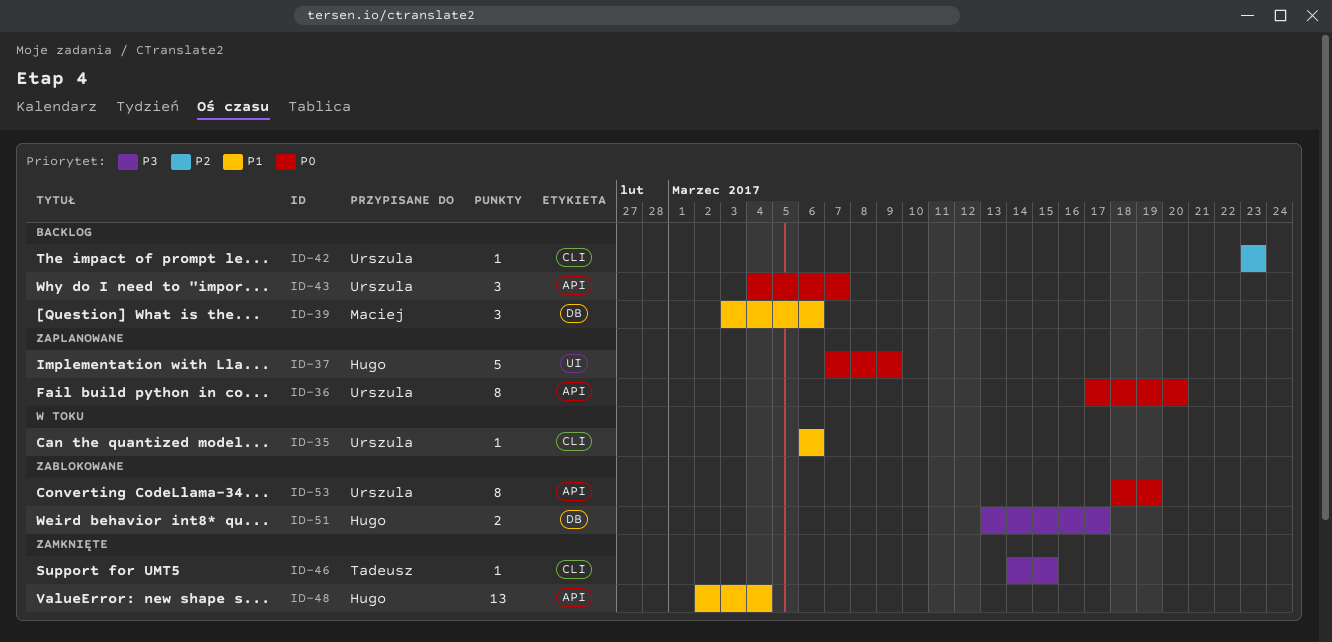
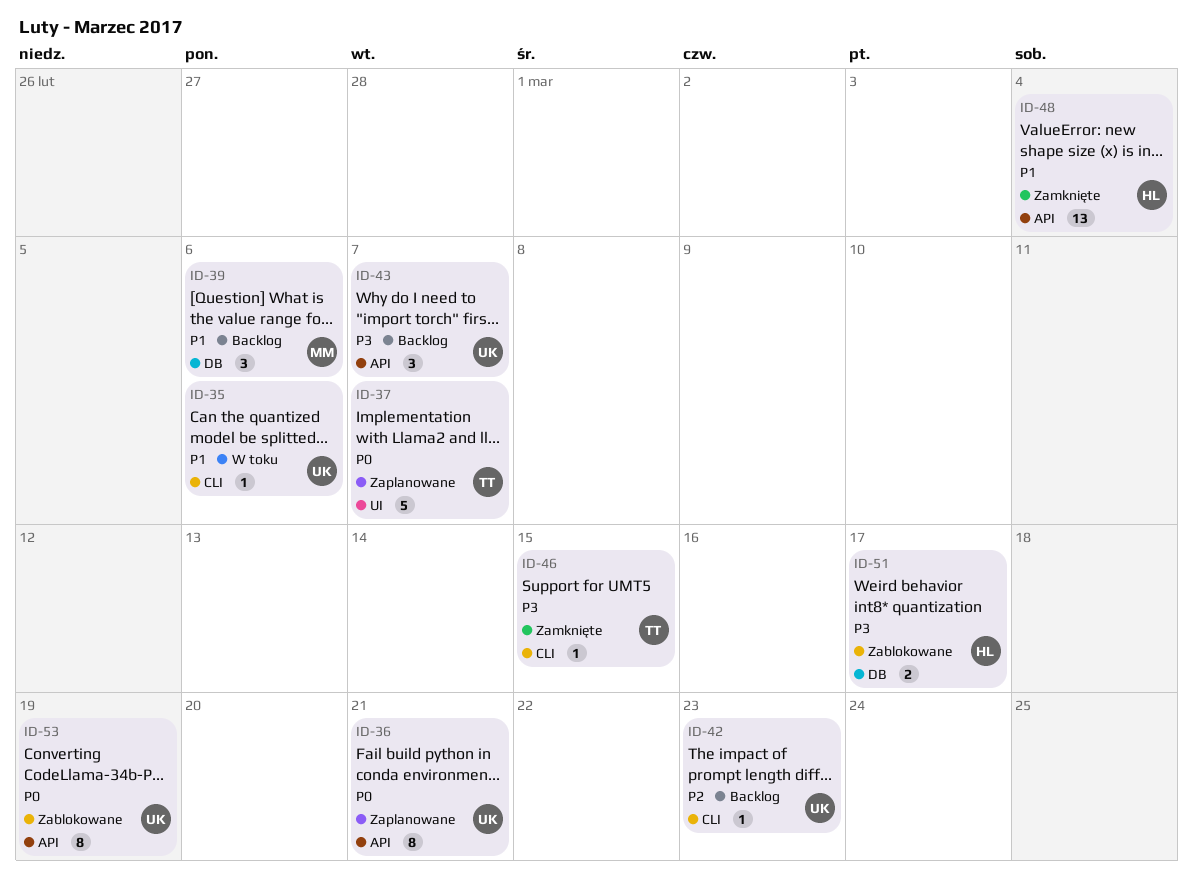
ID-36, due: Mar 20 -> Mar 21
ID-37, owner: Hugo -> Tadeusz
ID-37, due: Mar 9 -> Mar 7
ID-43, priority: P0 -> P3

